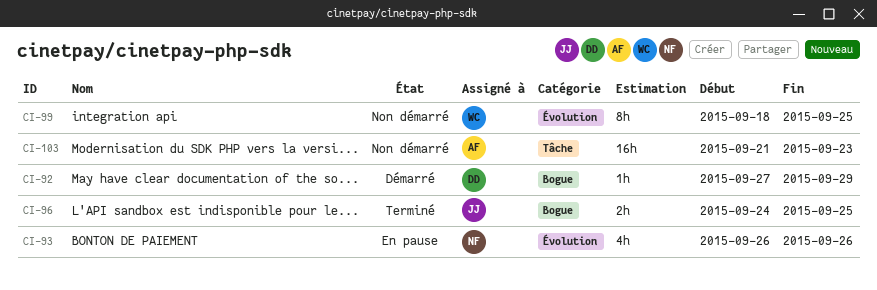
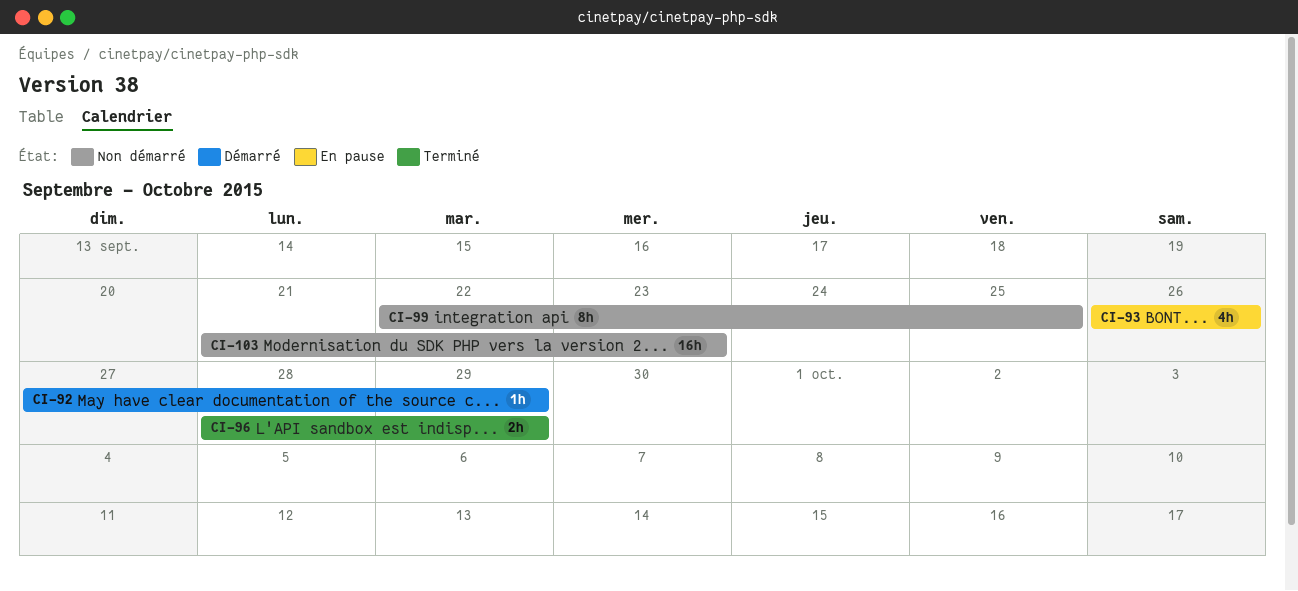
CI-96, start: Sep 24 -> Sep 28
CI-96, due: Sep 25 -> Sep 29
CI-99, start: Sep 18 -> Sep 22

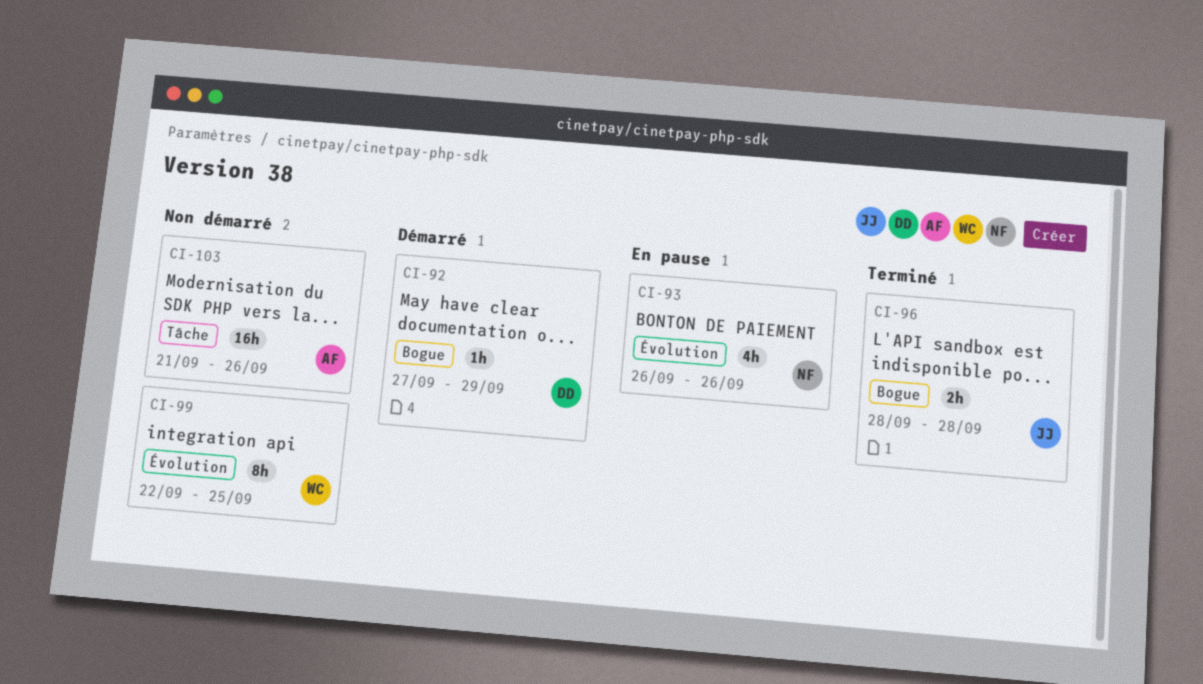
CI-96, due: Sep 29 -> Sep 28
CI-103, due: Sep 23 -> Sep 26

